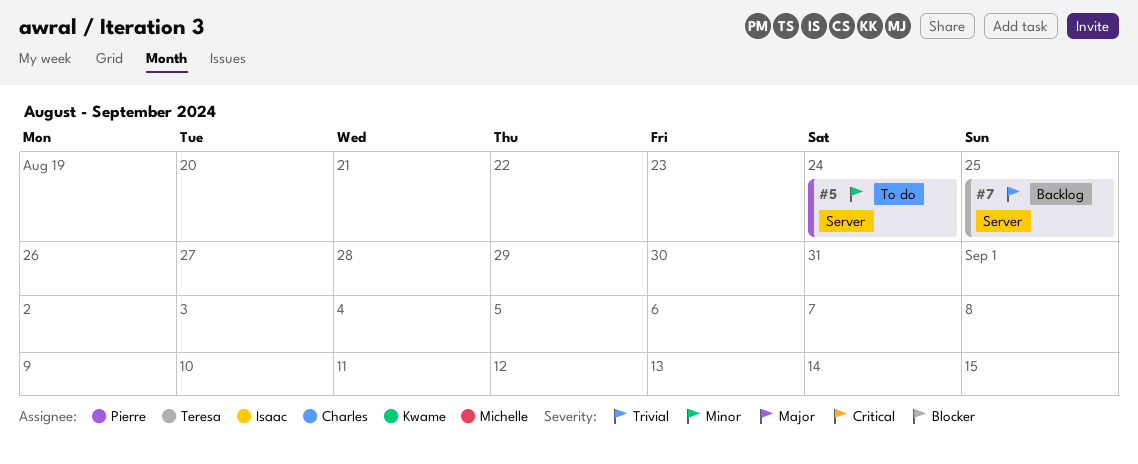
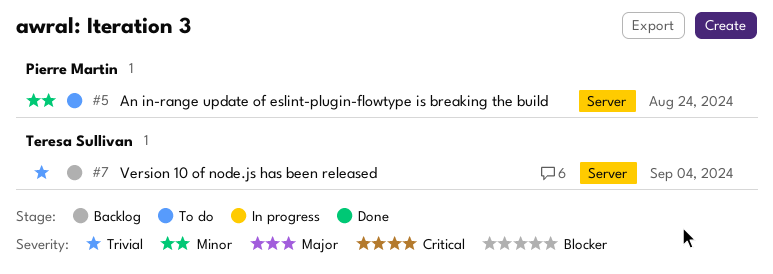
#7, due: Aug 25 -> Sep 4

